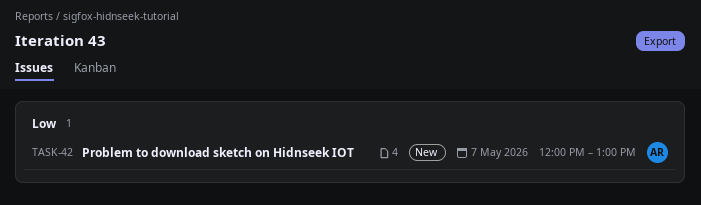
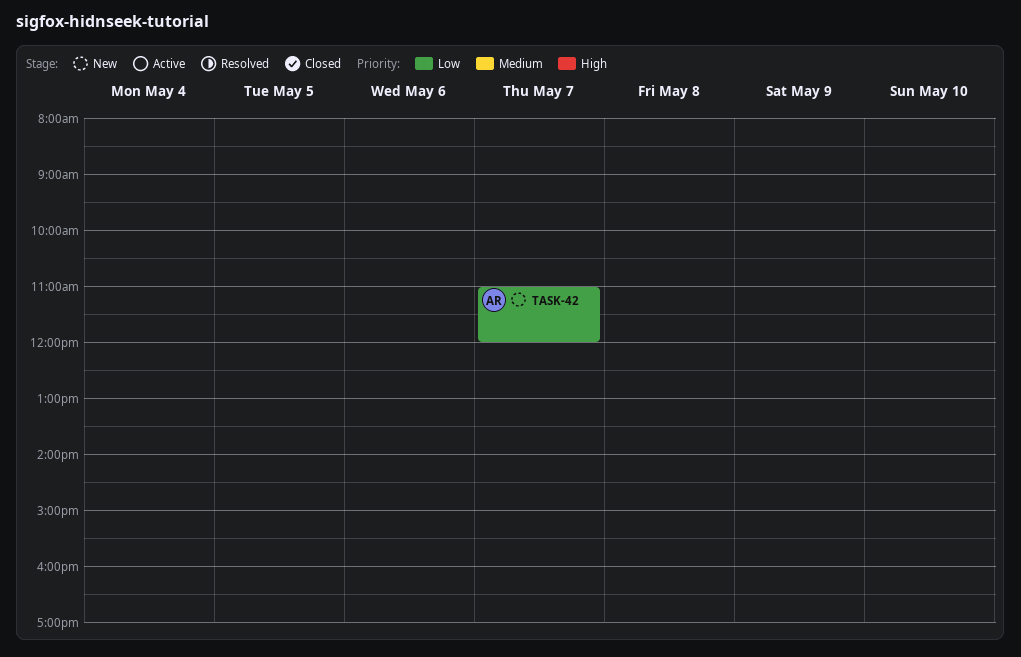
TASK-42, begins: 12:00 -> 11:00
TASK-42, ends: 13:00 -> 12:00

